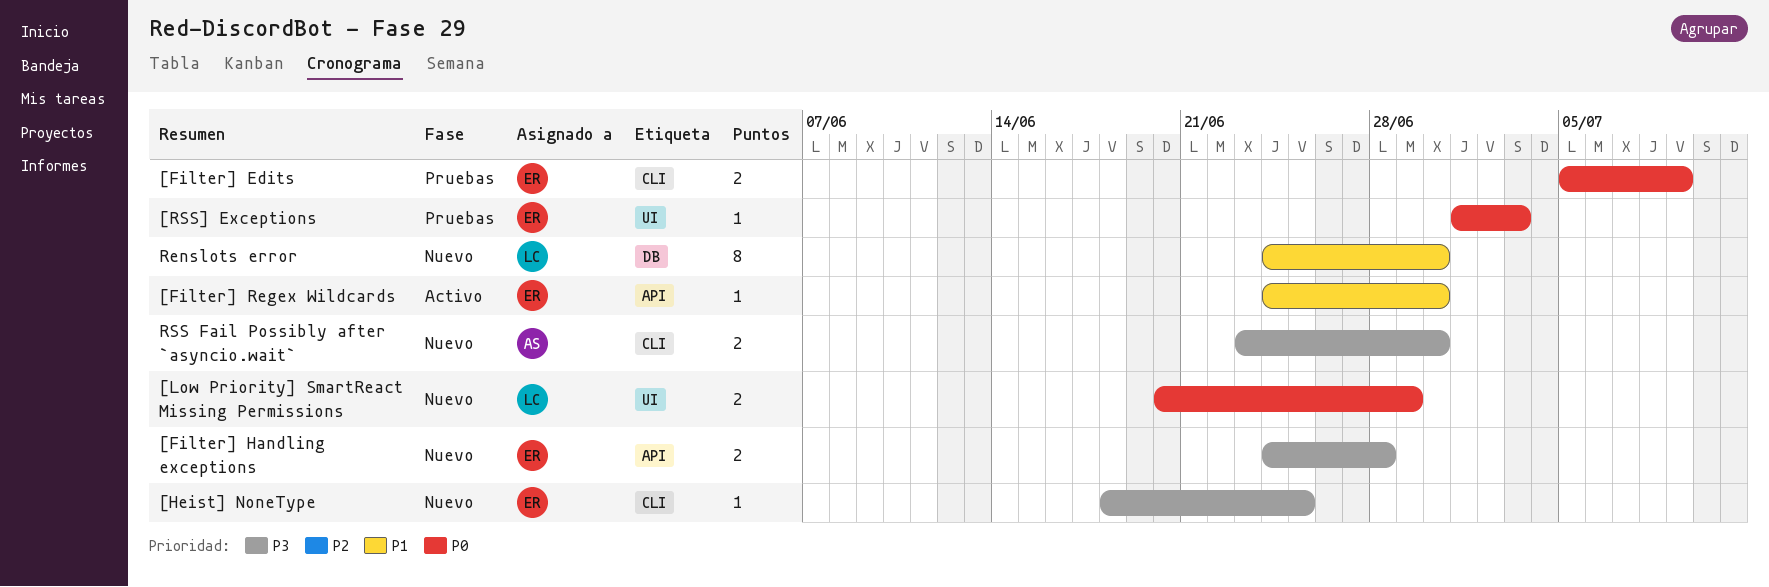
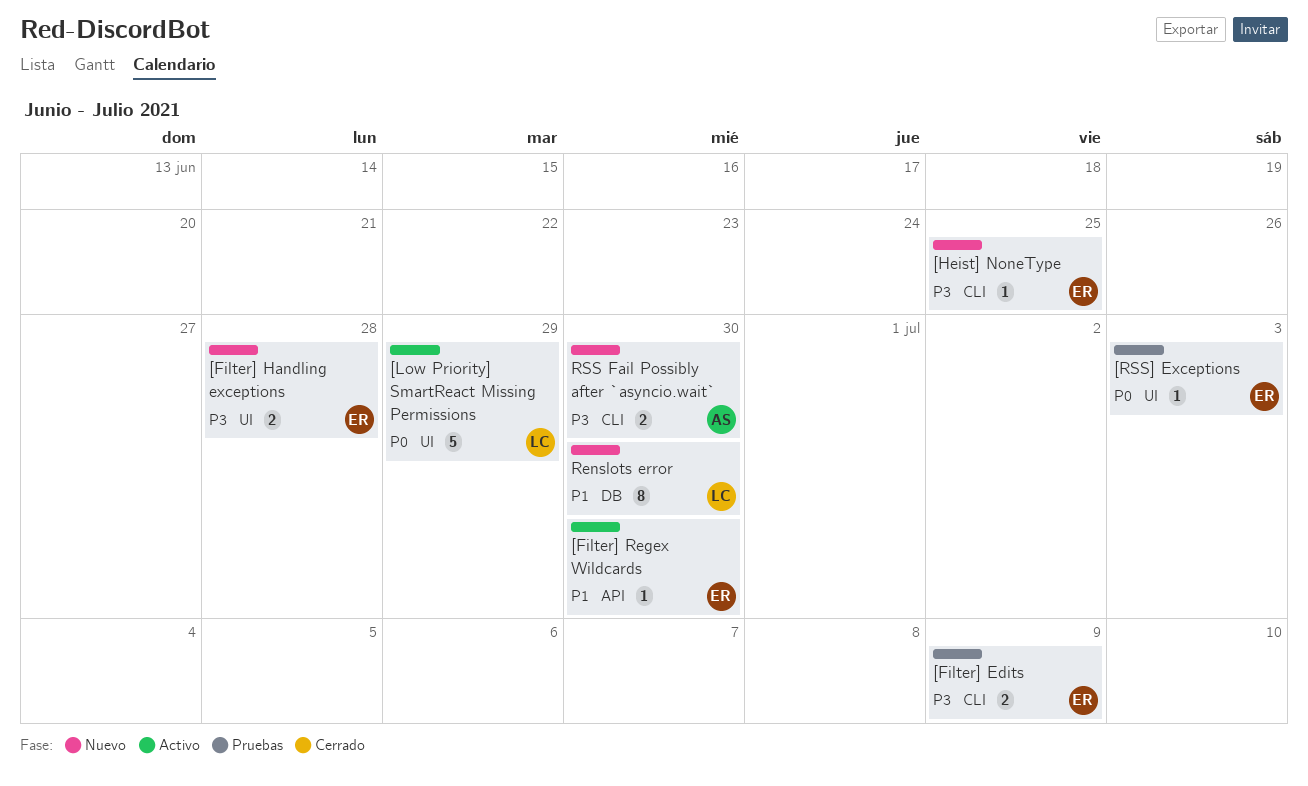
[Filter] Edits, priority: P0 -> P3
[Filter] Handling exceptions, label: API -> UI
[Low Priority] SmartReact Missing Permissions, status: Nuevo -> Activo
[Low Priority] SmartReact Missing Permissions, estimate: 2 -> 5

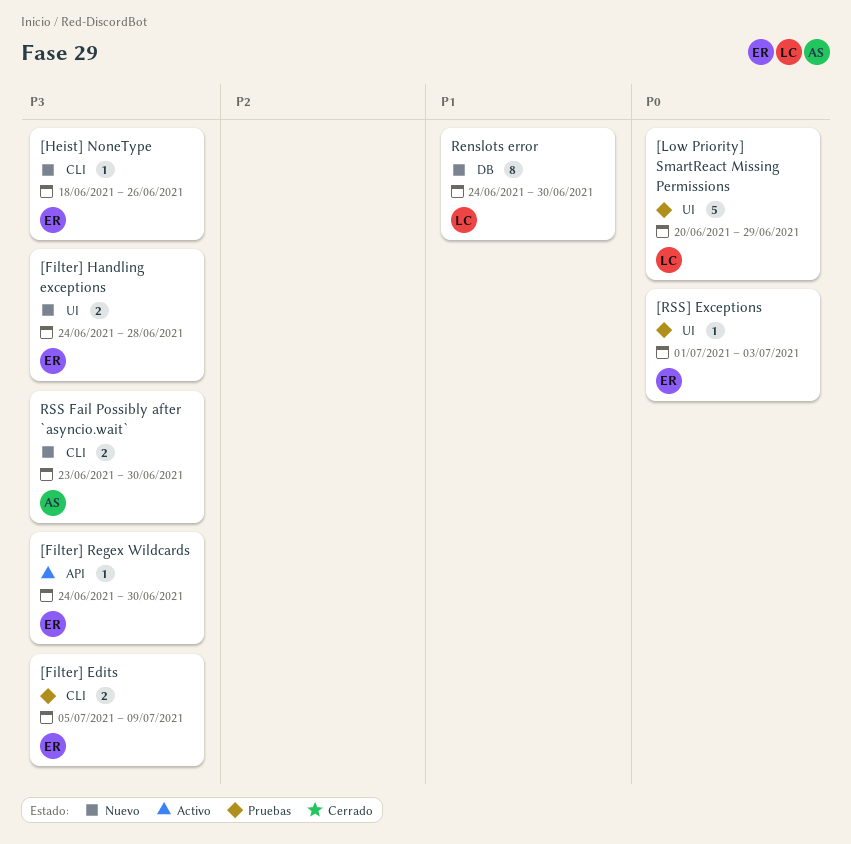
[Filter] Regex Wildcards, priority: P1 -> P3
[Heist] NoneType, due: Jun 25 -> Jun 26
[Low Priority] SmartReact Missing Permissions, status: Activo -> Pruebas

